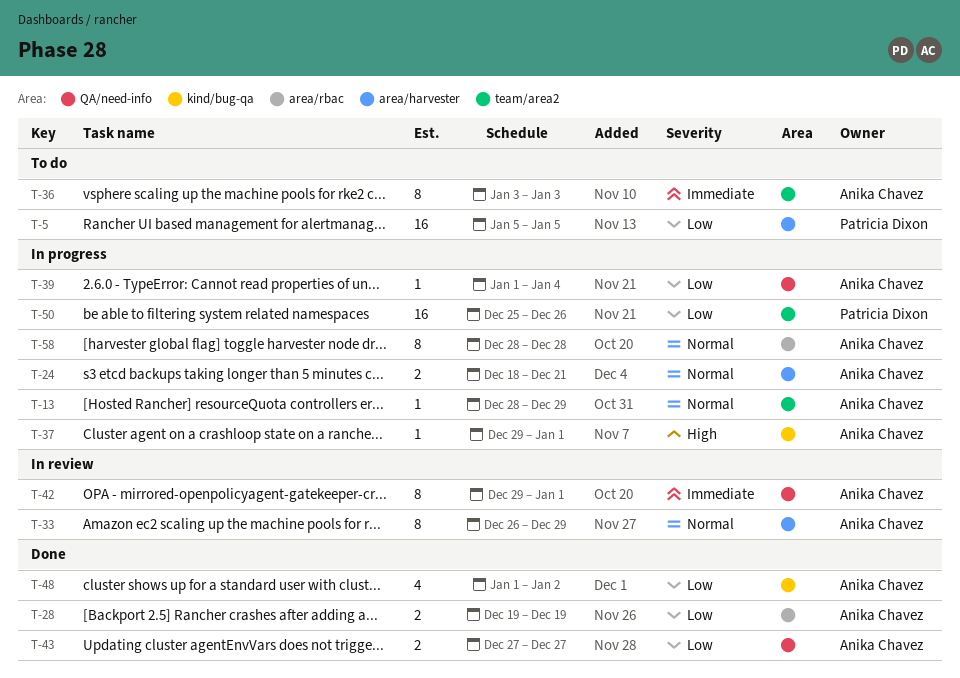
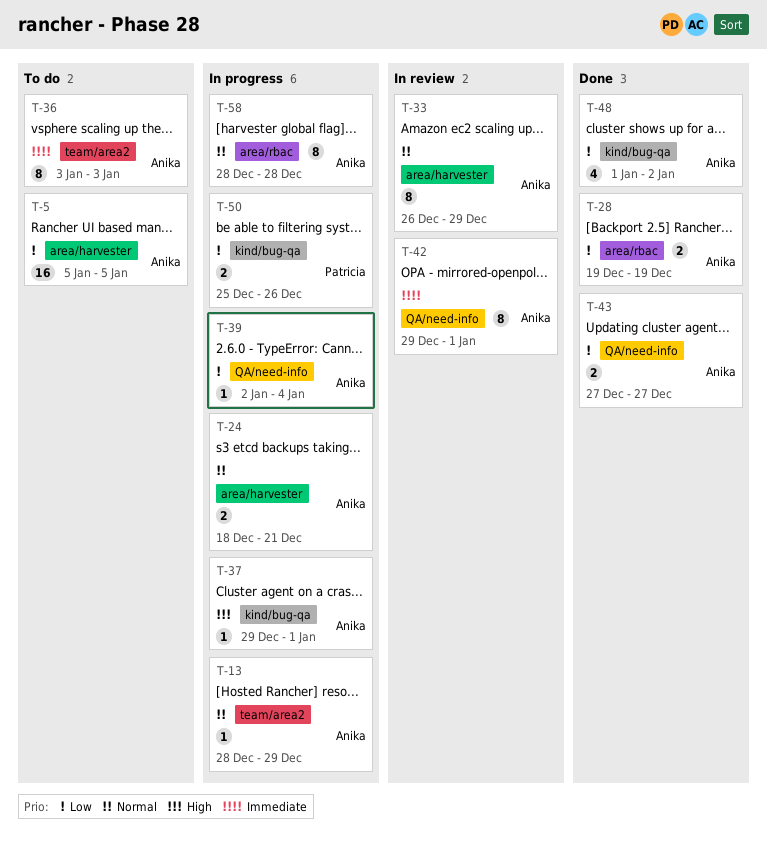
T-5, owner: Patricia Dixon -> Anika Chavez
T-39, start: Jan 1 -> Jan 2
T-50, label: team/area2 -> kind/bug-qa
T-50, estimate: 16 -> 2

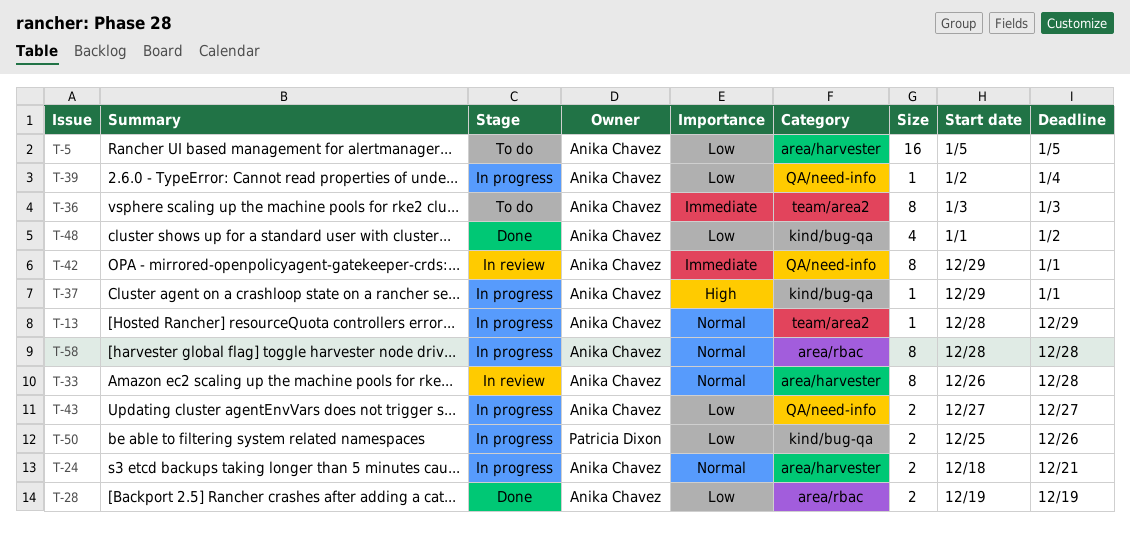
T-33, due: Dec 29 -> Dec 28
T-43, status: Done -> In progress

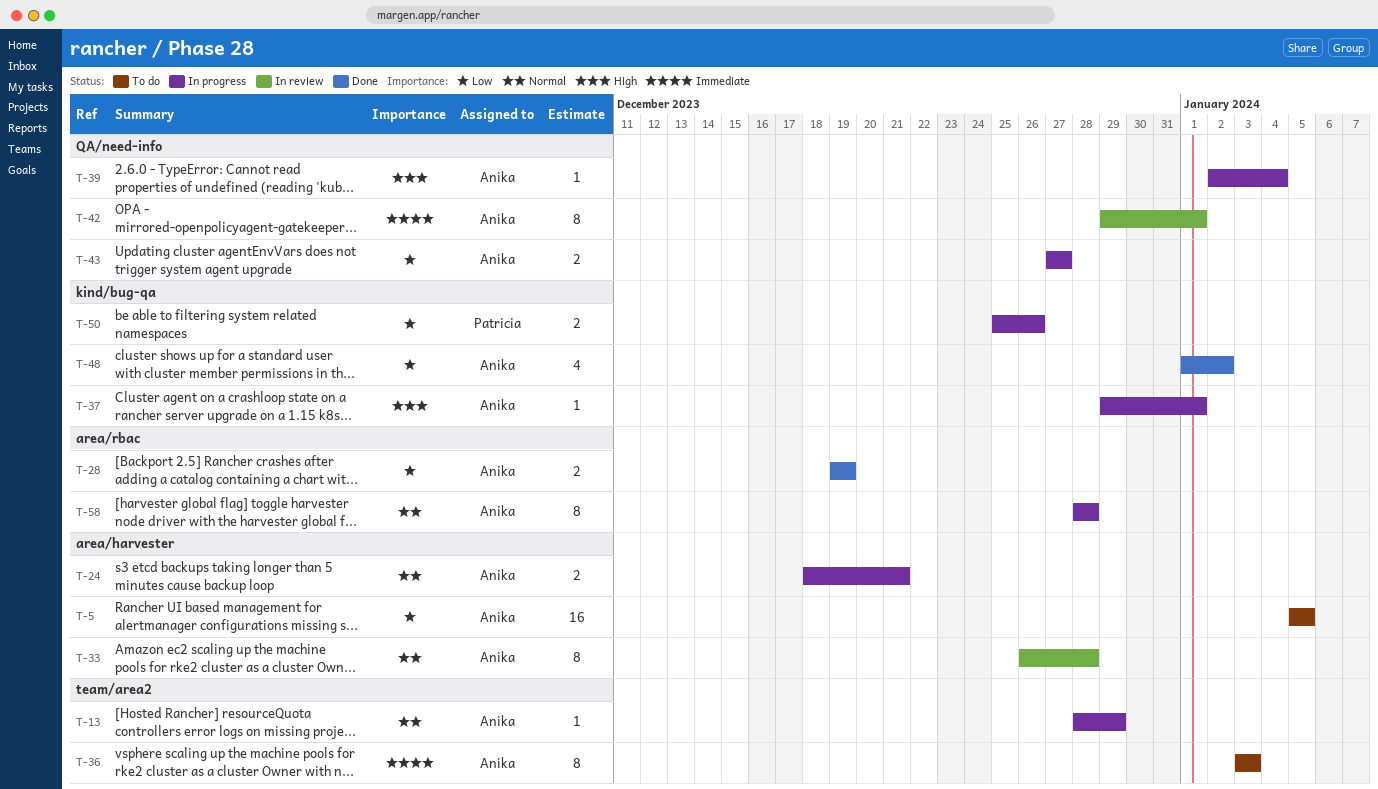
T-39, priority: Low -> High

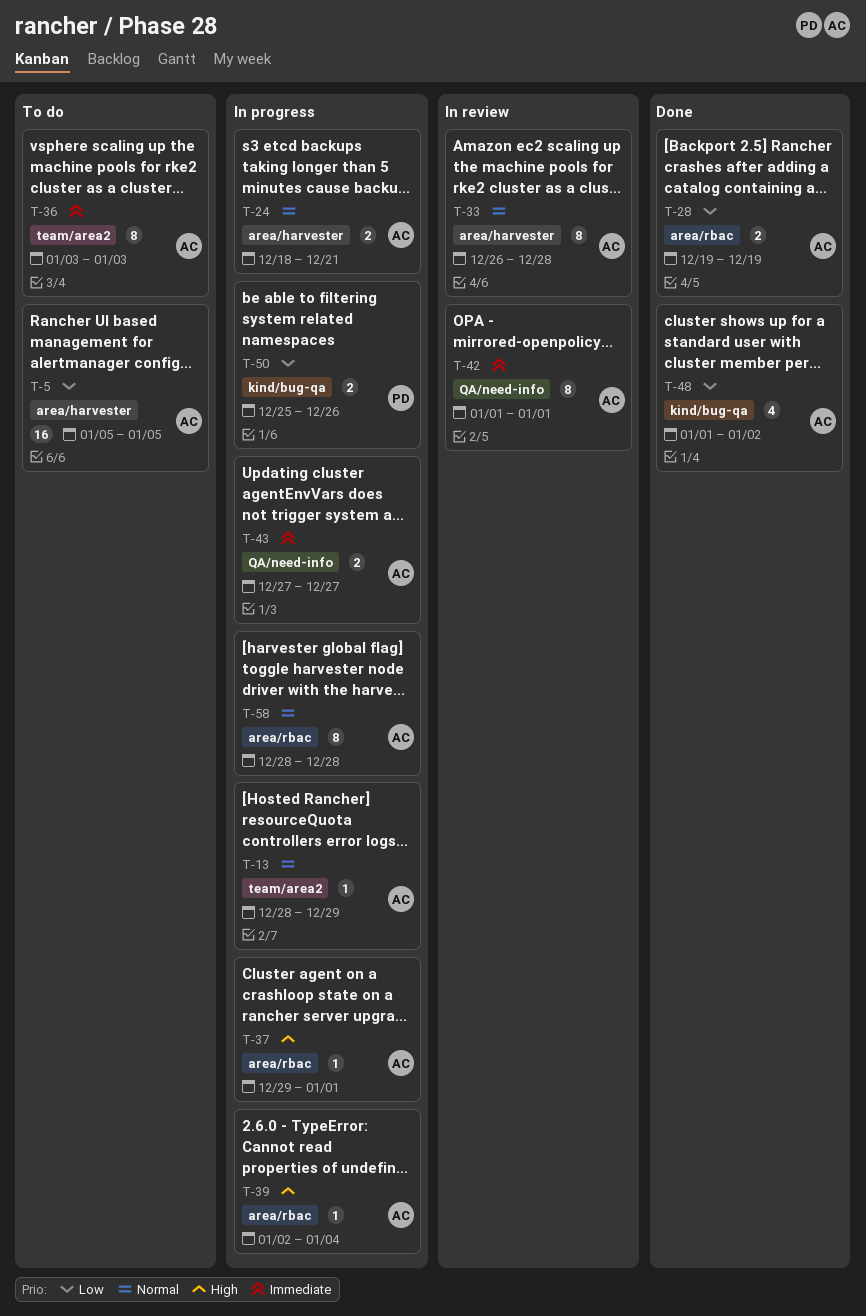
T-37, label: kind/bug-qa -> area/rbac
T-39, label: QA/need-info -> area/rbac
T-42, start: Dec 29 -> Jan 1
T-43, priority: Low -> Immediate

